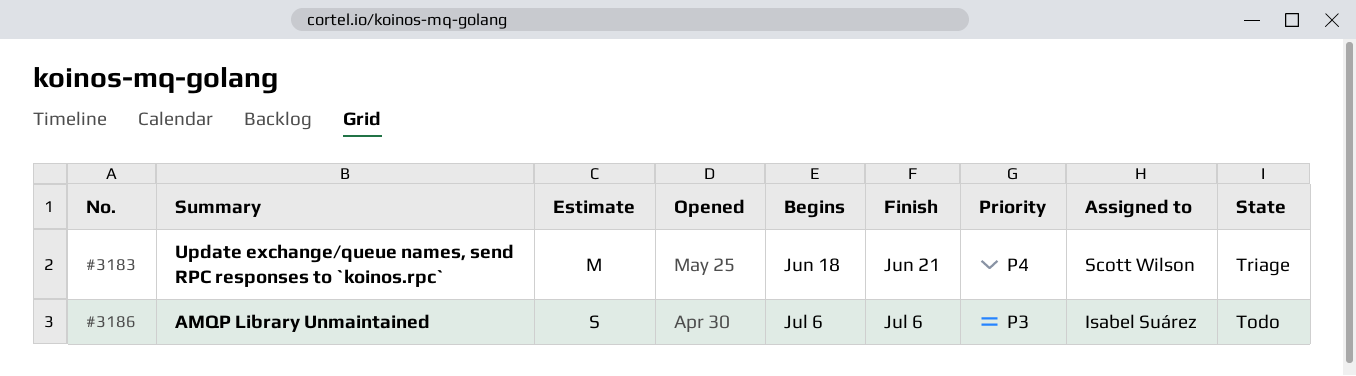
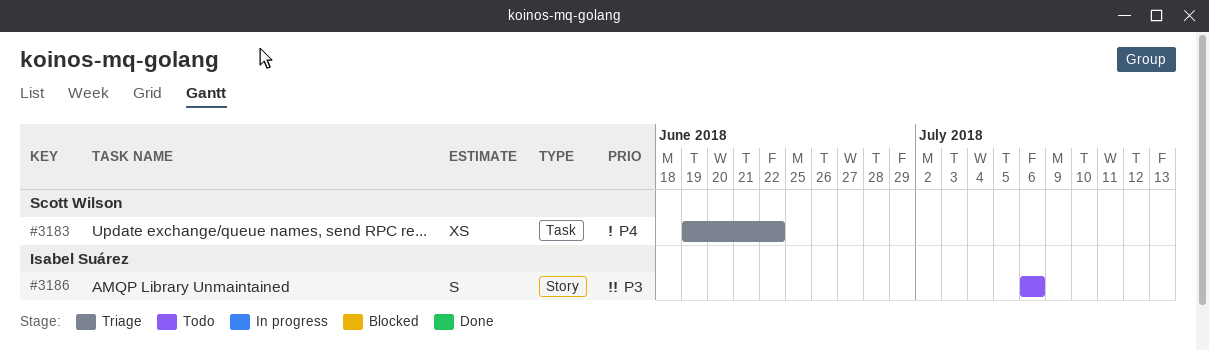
#3183, estimate: M -> XS
#3183, start: Jun 18 -> Jun 19
#3183, due: Jun 21 -> Jun 22

